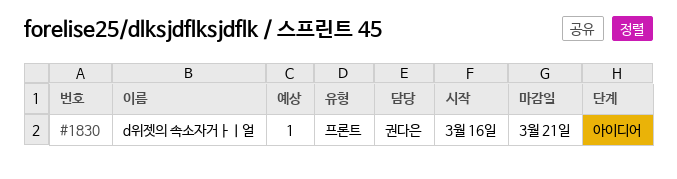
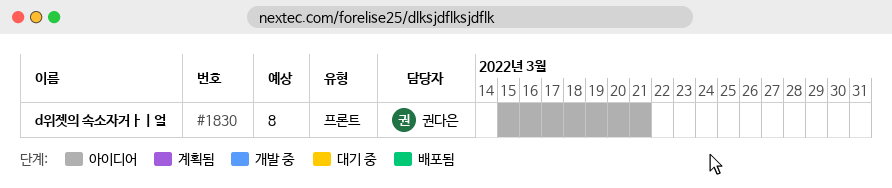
#1830, estimate: 1 -> 8
#1830, start: Mar 16 -> Mar 15

